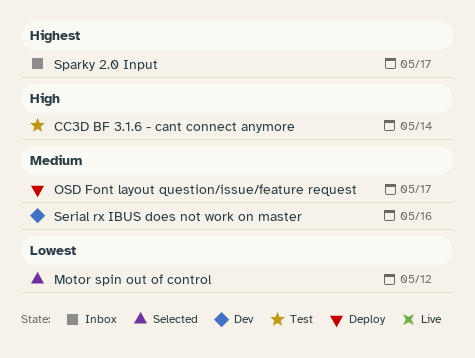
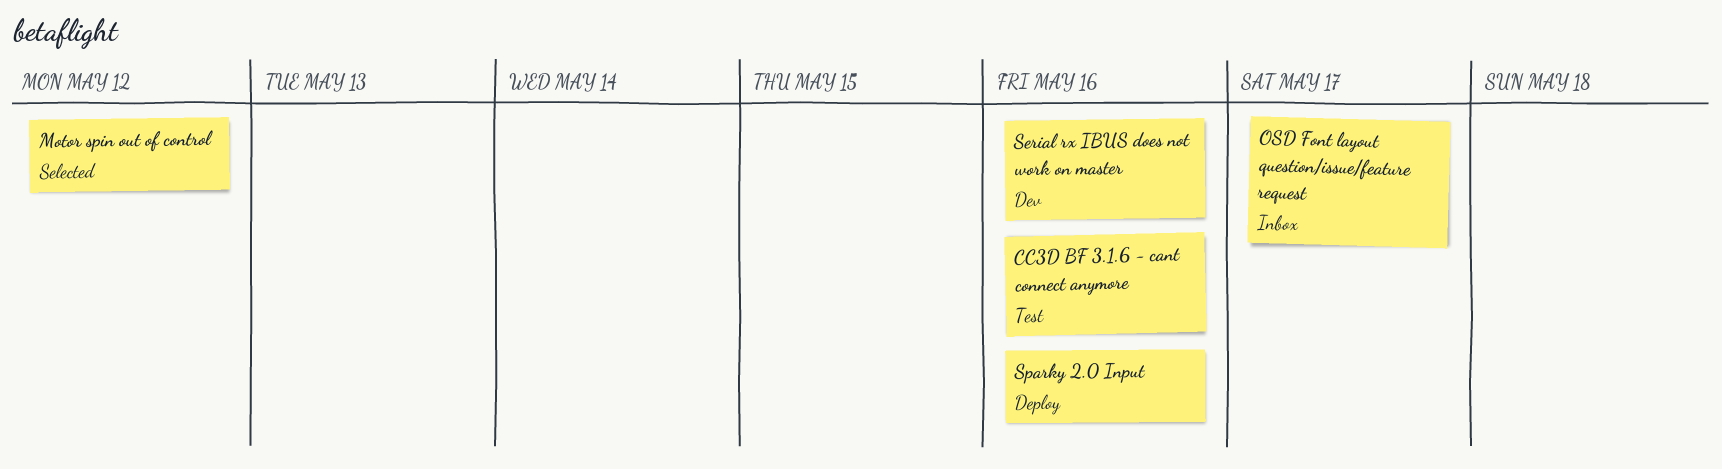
CC3D BF 3.1.6 - cant connect anymore, due: May 14 -> May 16
OSD Font layout question/issue/feature request, status: Deploy -> Inbox
Sparky 2.0 Input, status: Inbox -> Deploy
Sparky 2.0 Input, due: May 17 -> May 16

